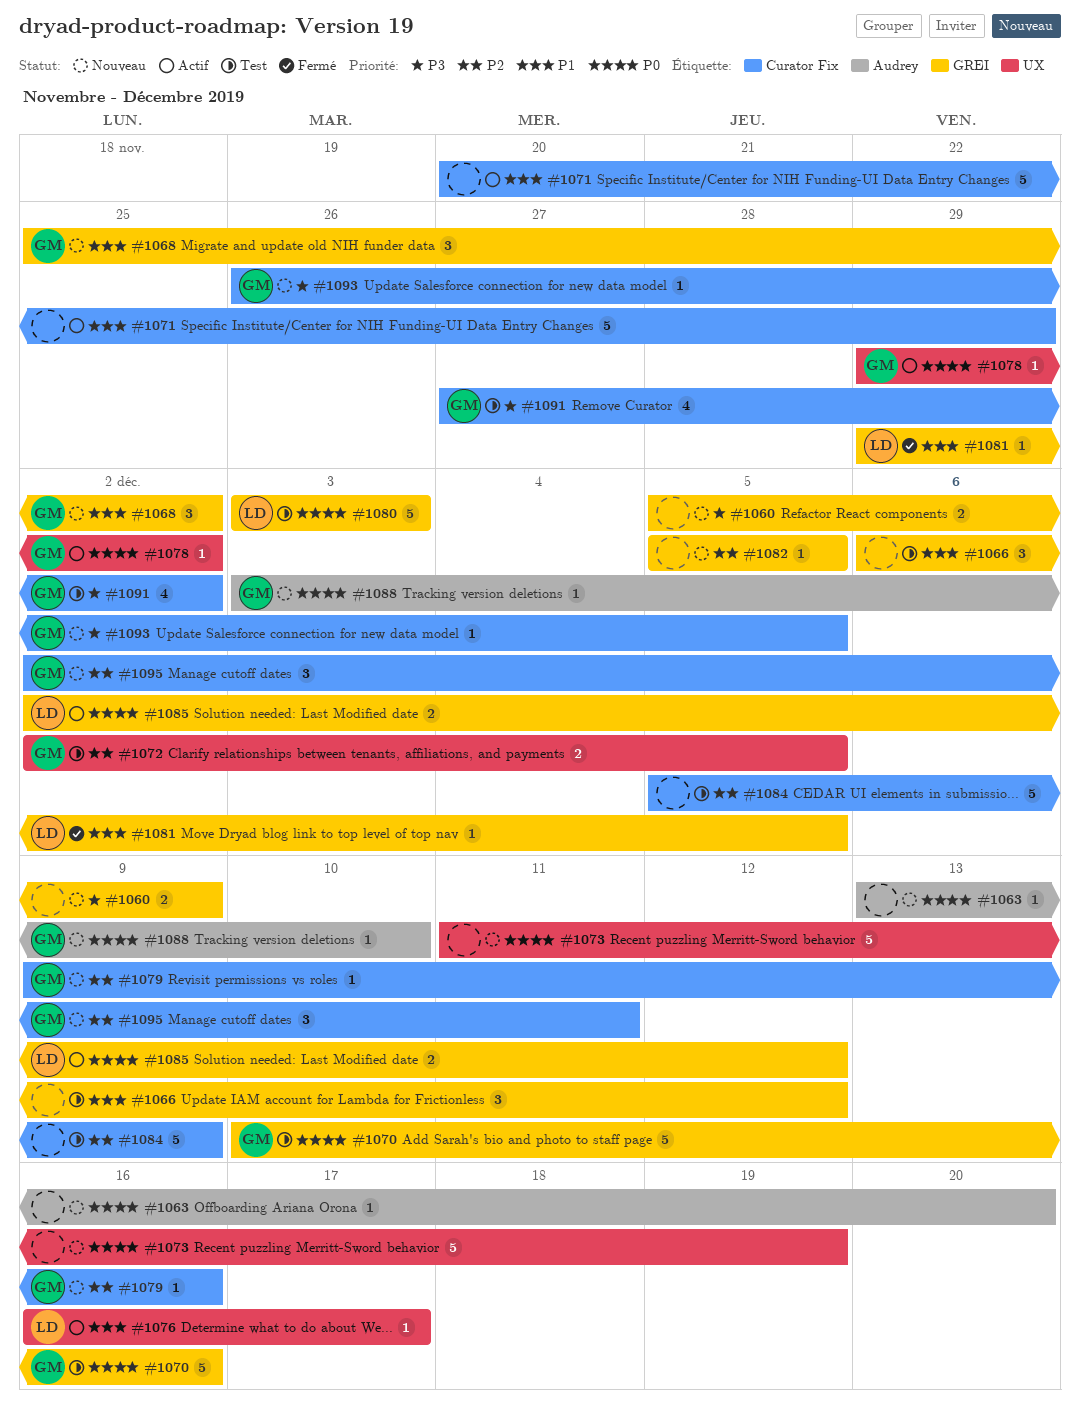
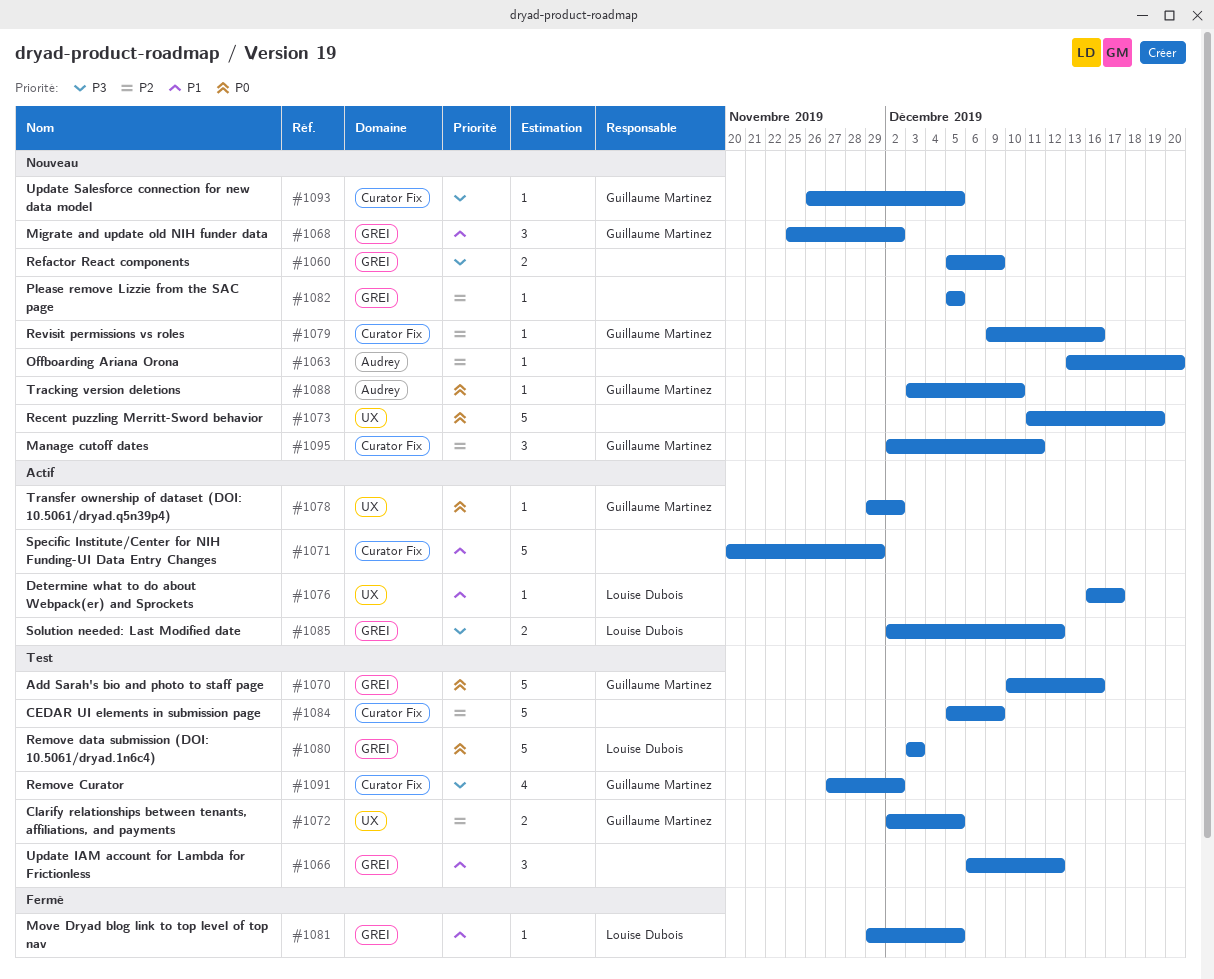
#1063, priority: P0 -> P2
#1085, priority: P0 -> P3

